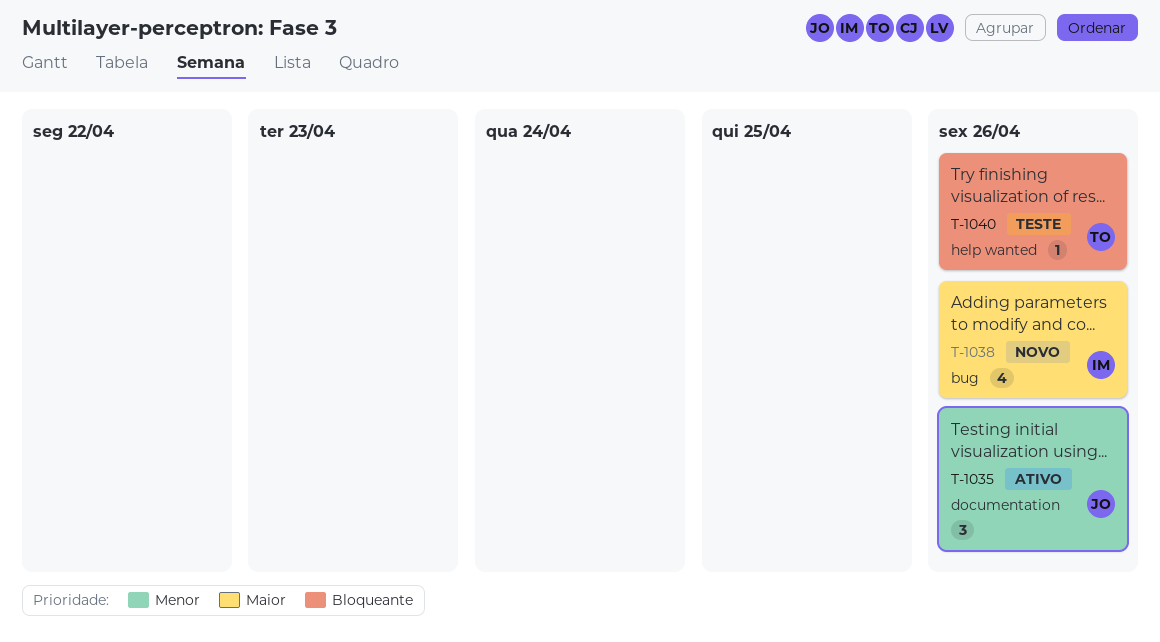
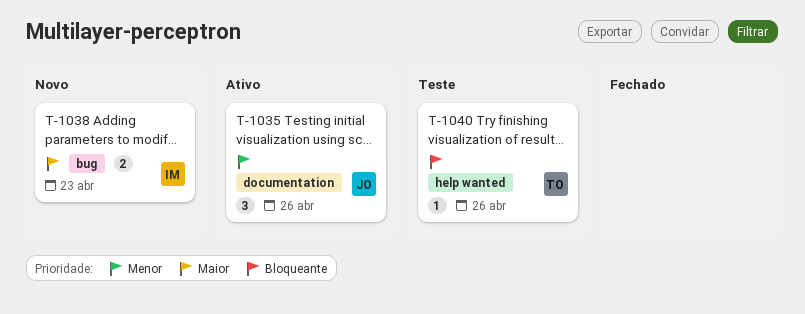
T-1038, estimate: 4 -> 2
T-1038, due: Apr 26 -> Apr 23

